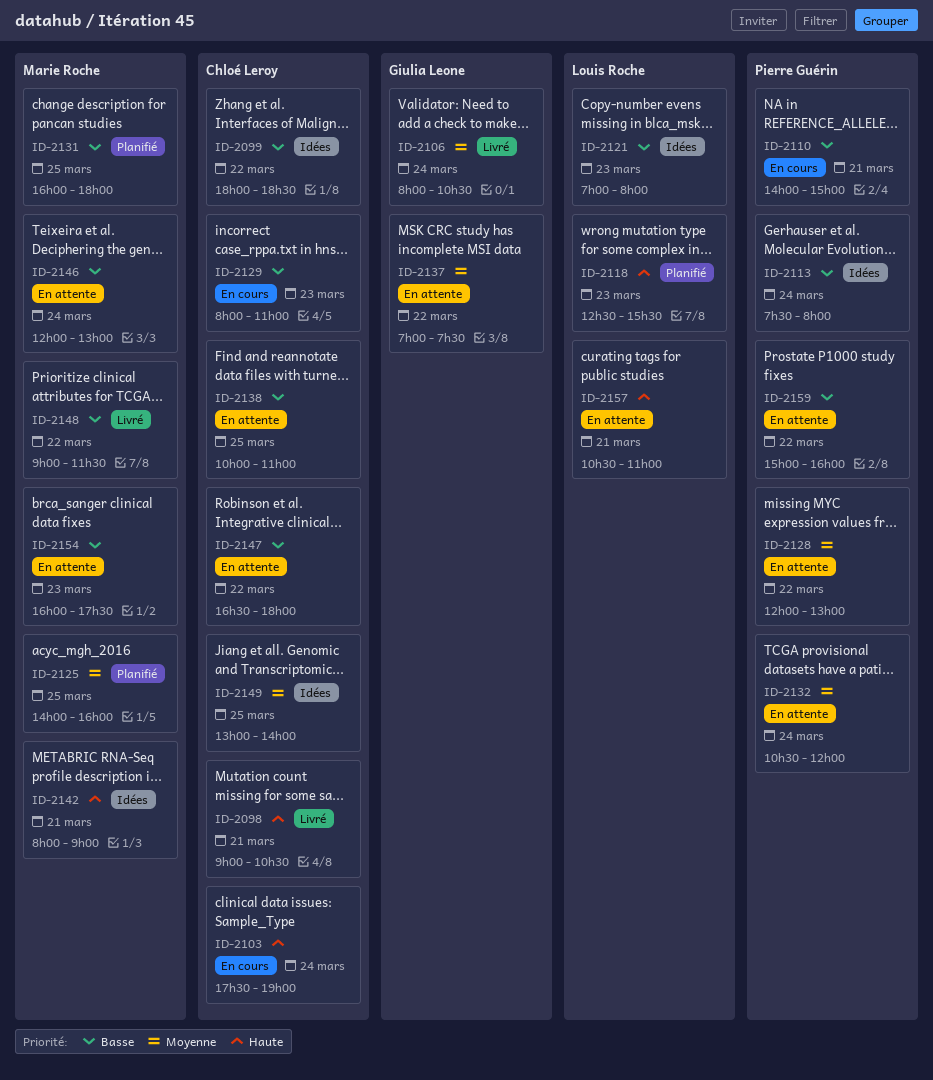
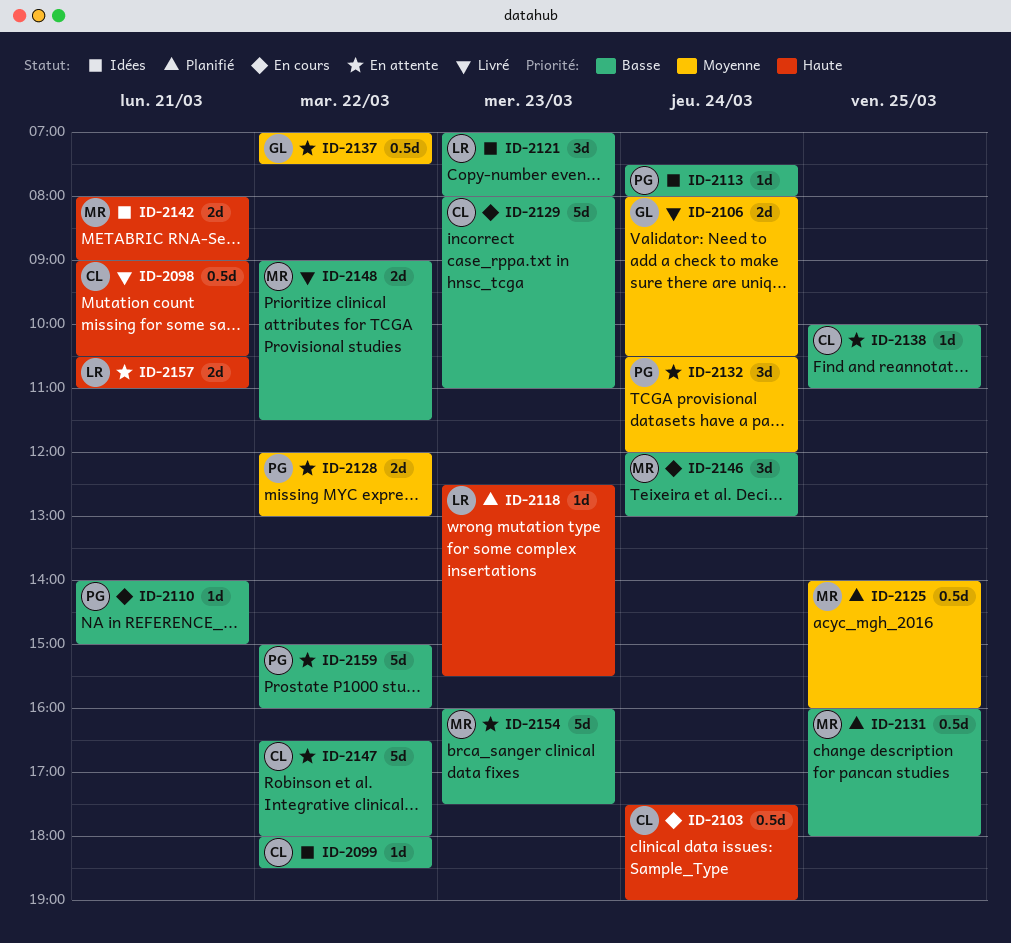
ID-2146, status: En attente -> En cours
ID-2149: present -> none

